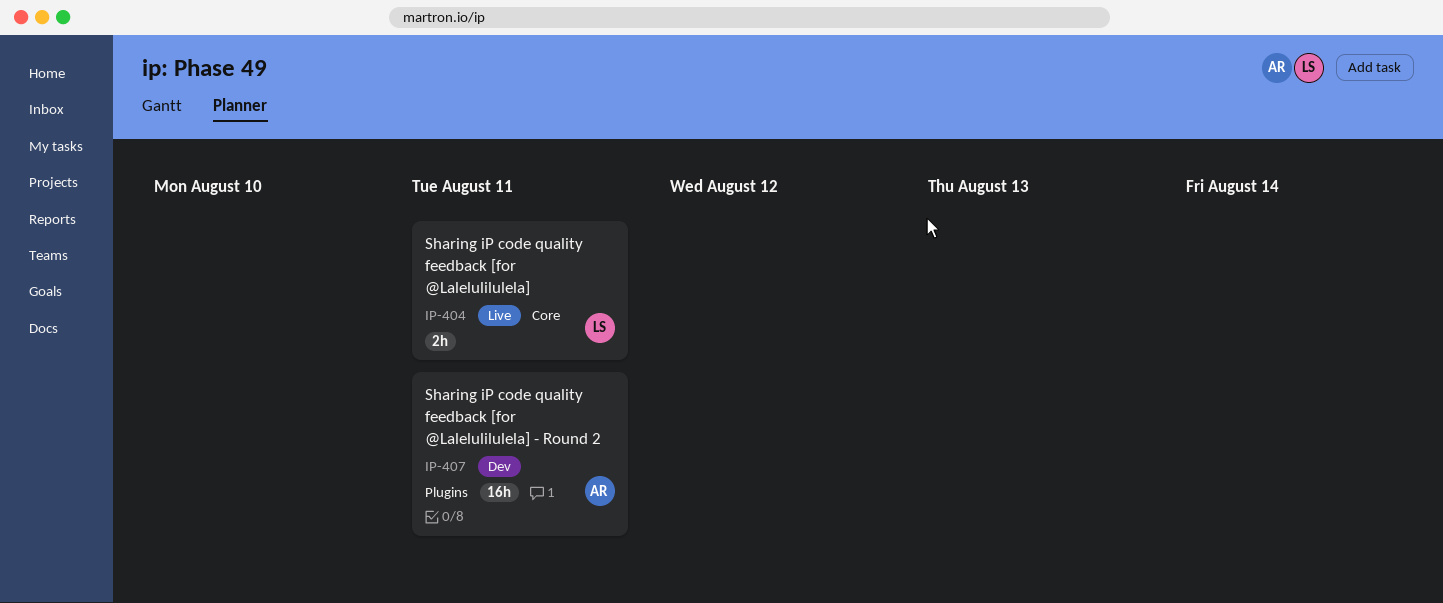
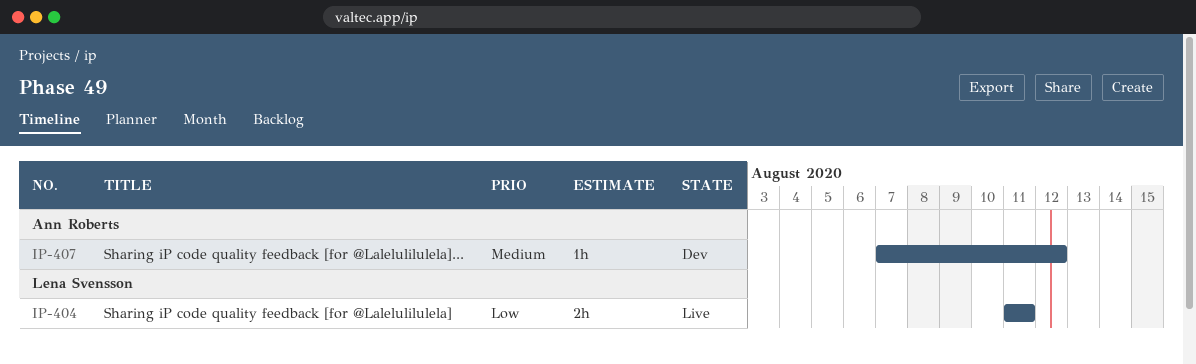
IP-407, estimate: 16h -> 1h
IP-407, due: Aug 11 -> Aug 12

